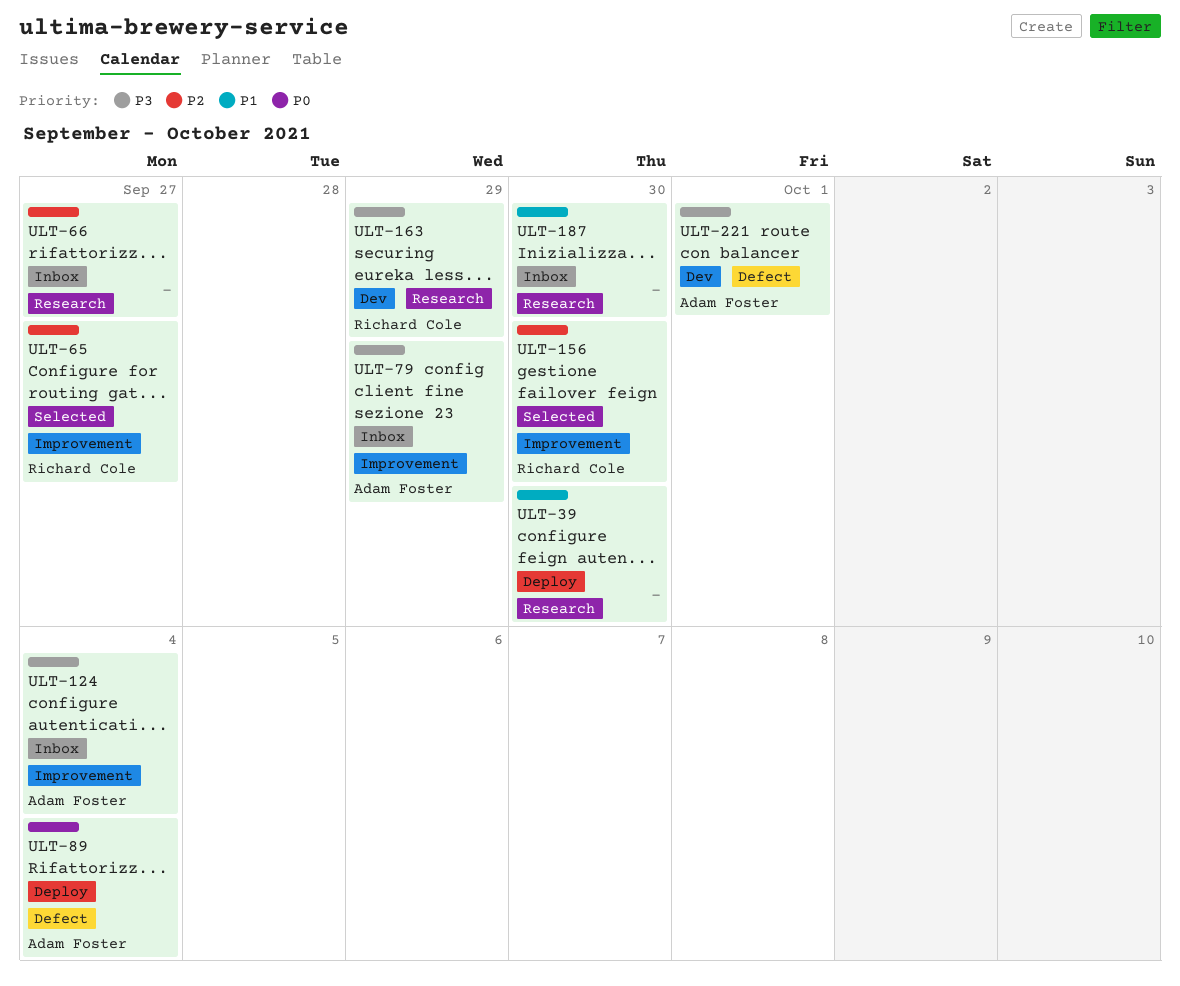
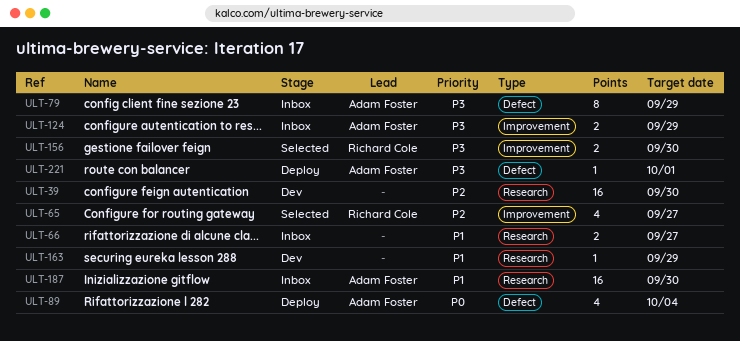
ULT-39, status: Deploy -> Dev
ULT-39, priority: P1 -> P2
ULT-66, priority: P2 -> P1
ULT-79, label: Improvement -> Defect
ULT-124, due: Oct 4 -> Sep 29
ULT-156, priority: P2 -> P3
ULT-163, owner: Richard Cole -> none
ULT-163, priority: P3 -> P1
ULT-187, owner: none -> Adam Foster
ULT-221, status: Dev -> Deploy

